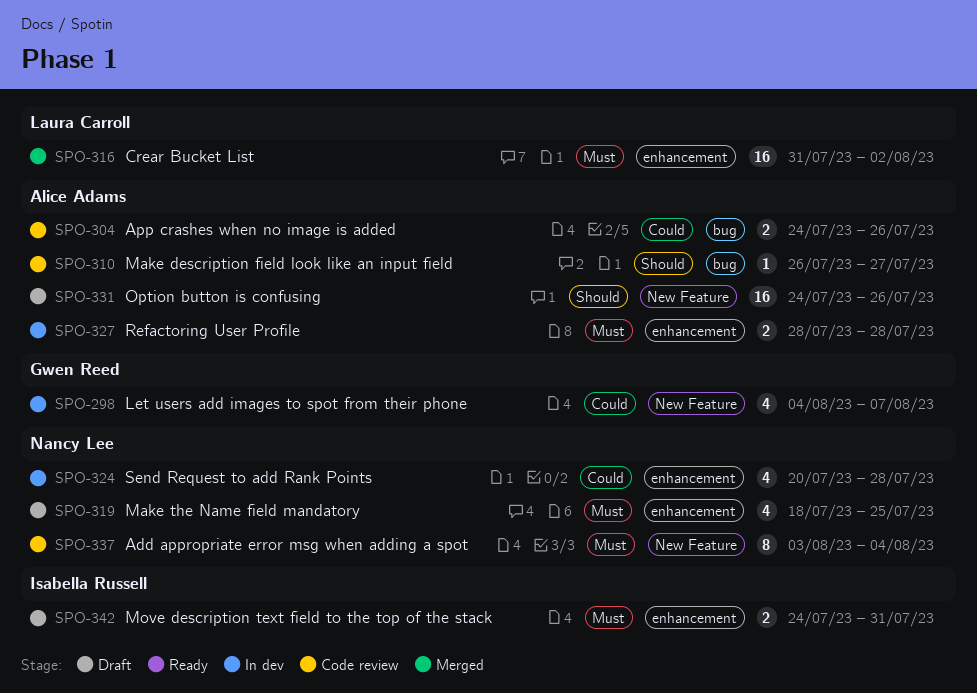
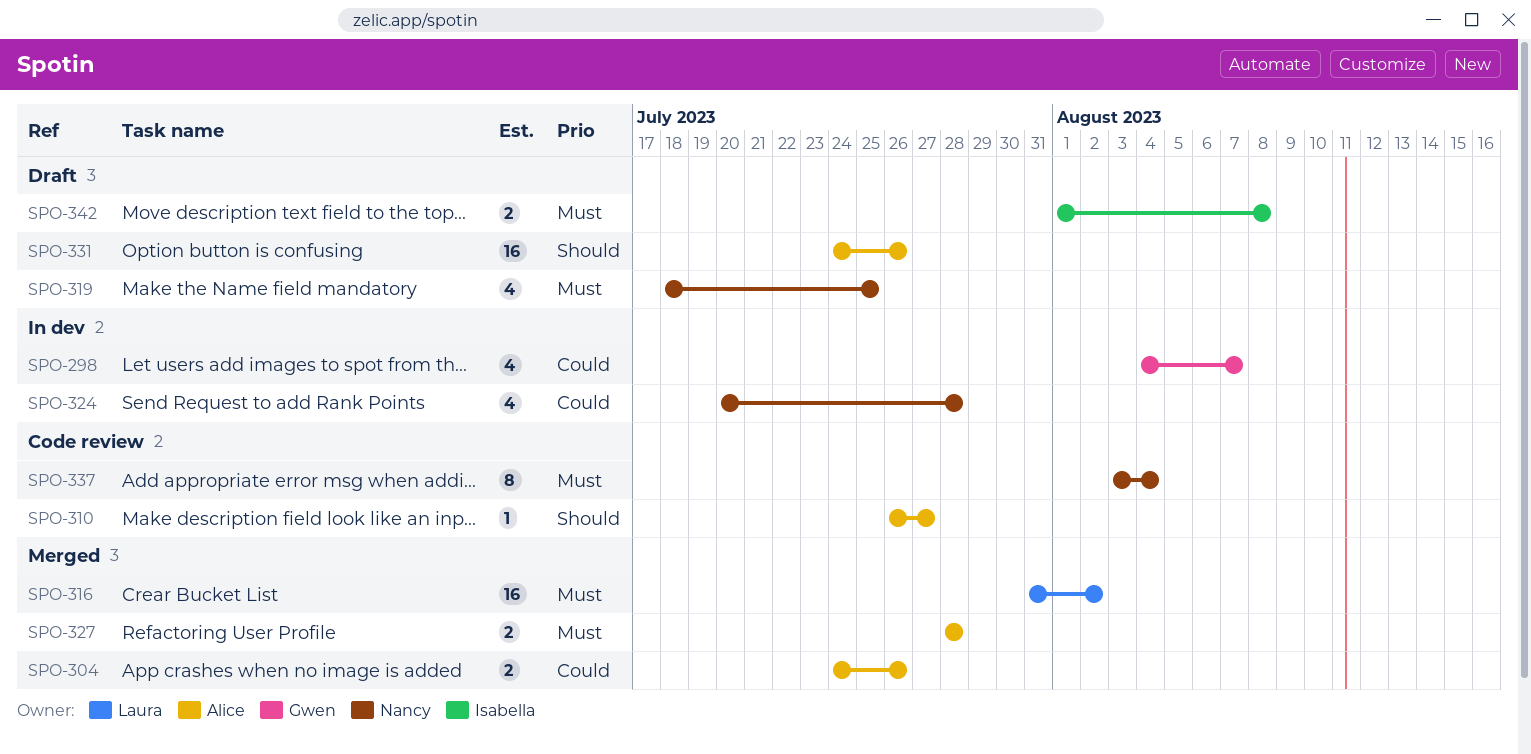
SPO-304, status: Code review -> Merged
SPO-327, status: In dev -> Merged
SPO-342, start: Jul 24 -> Aug 1
SPO-342, due: Jul 31 -> Aug 8

